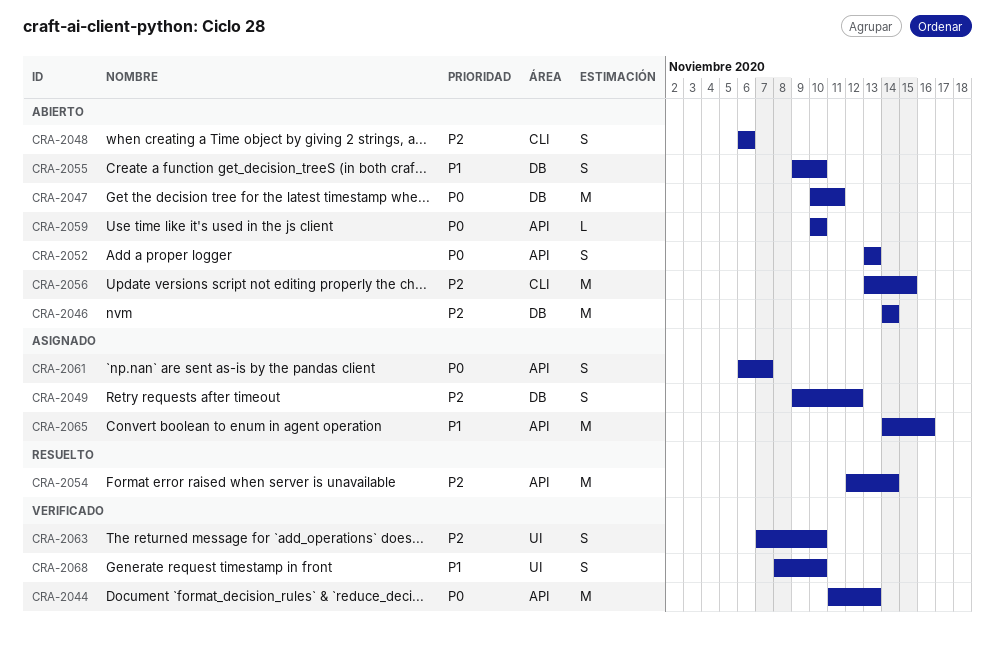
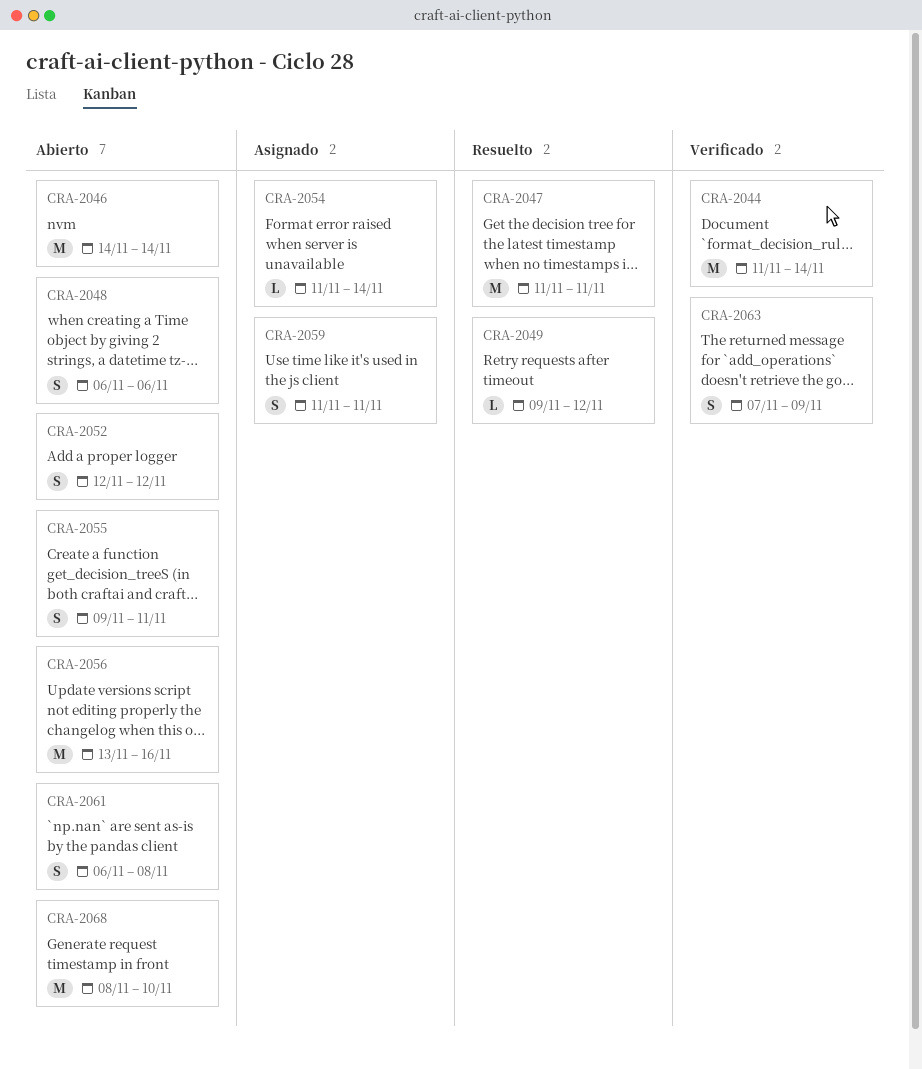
CRA-2044, due: Nov 13 -> Nov 14
CRA-2047, status: Abierto -> Resuelto
CRA-2047, start: Nov 10 -> Nov 11
CRA-2049, status: Asignado -> Resuelto
CRA-2049, estimate: S -> L
CRA-2052, start: Nov 13 -> Nov 12
CRA-2052, due: Nov 13 -> Nov 12
CRA-2054, status: Resuelto -> Asignado
CRA-2054, estimate: M -> L
CRA-2054, start: Nov 12 -> Nov 11
CRA-2055, due: Nov 10 -> Nov 11
CRA-2056, due: Nov 15 -> Nov 16
CRA-2059, status: Abierto -> Asignado
CRA-2059, estimate: L -> S
CRA-2059, start: Nov 10 -> Nov 11
CRA-2059, due: Nov 10 -> Nov 11
CRA-2061, status: Asignado -> Abierto
CRA-2061, due: Nov 7 -> Nov 8
CRA-2063, due: Nov 10 -> Nov 9
CRA-2065: present -> none
CRA-2068, status: Verificado -> Abierto
CRA-2068, estimate: S -> M

